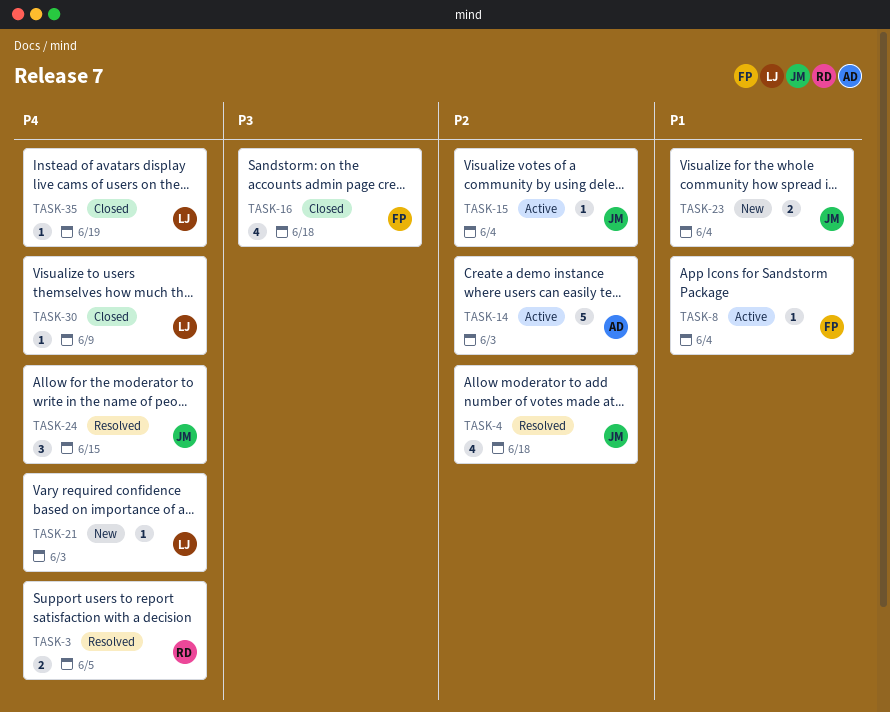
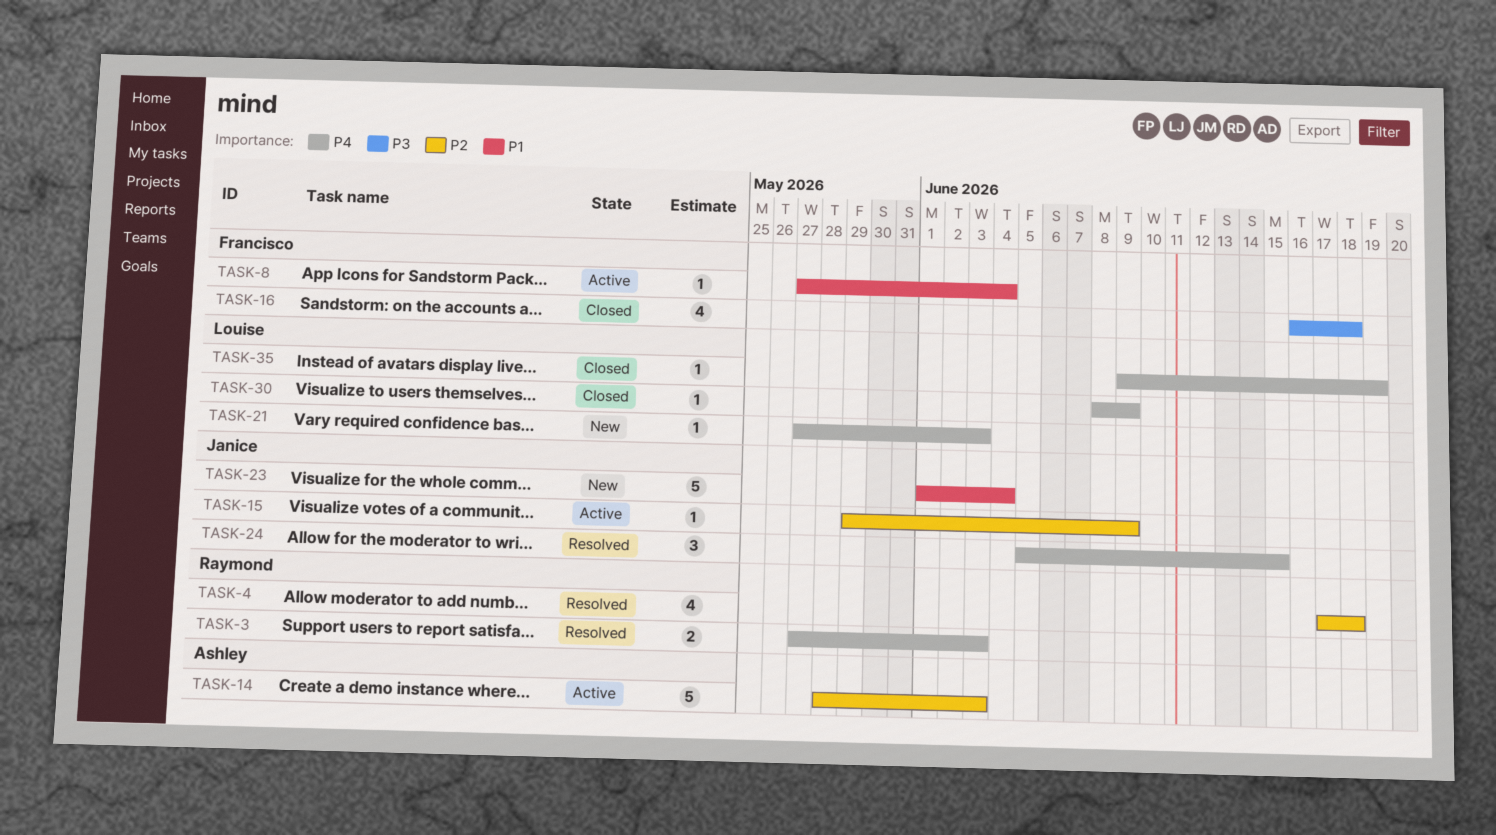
TASK-3, due: Jun 5 -> Jun 3
TASK-4, owner: Janice -> Raymond
TASK-15, due: Jun 4 -> Jun 9
TASK-23, estimate: 2 -> 5

